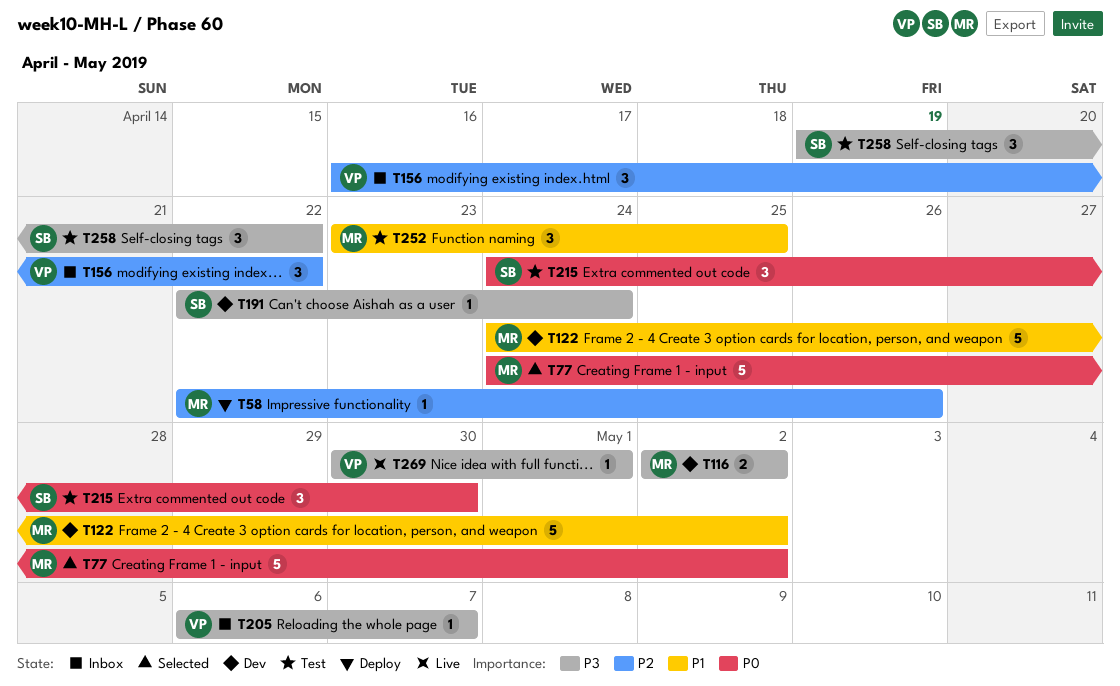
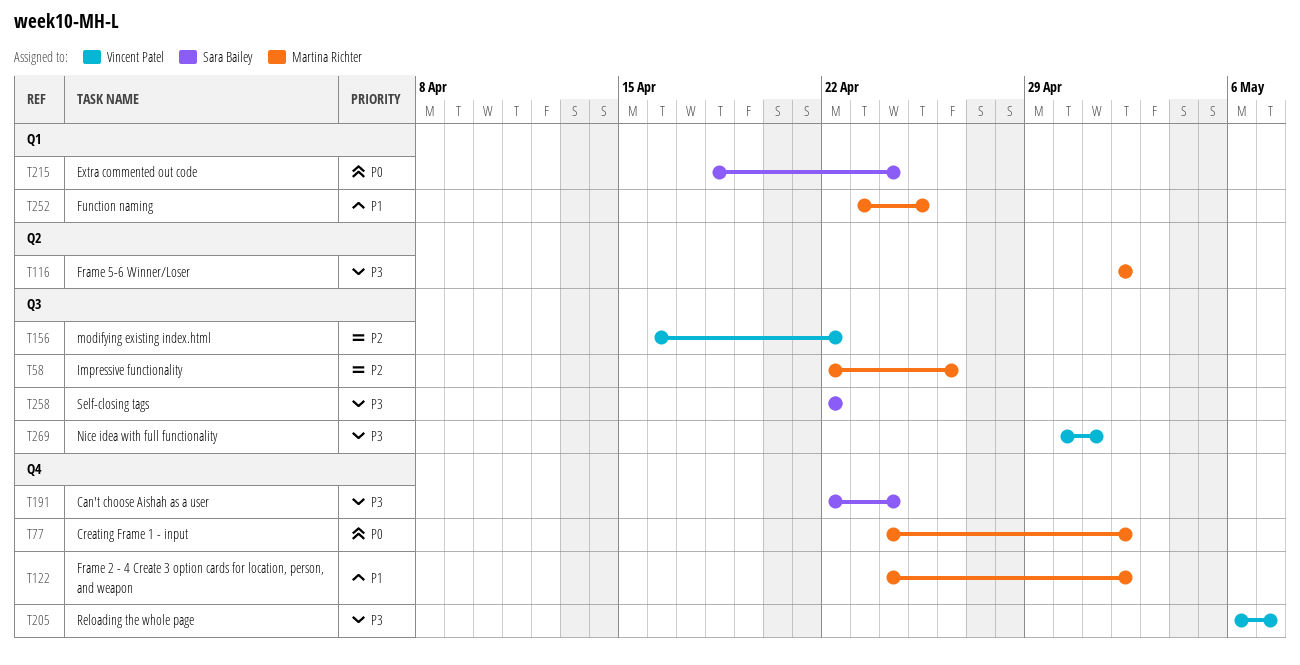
T215, start: Apr 24 -> Apr 18
T215, due: Apr 30 -> Apr 24
T258, start: Apr 19 -> Apr 22

